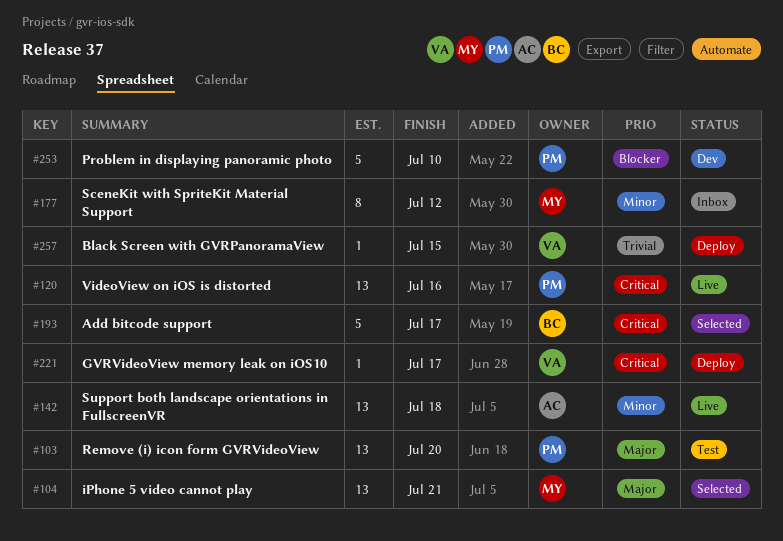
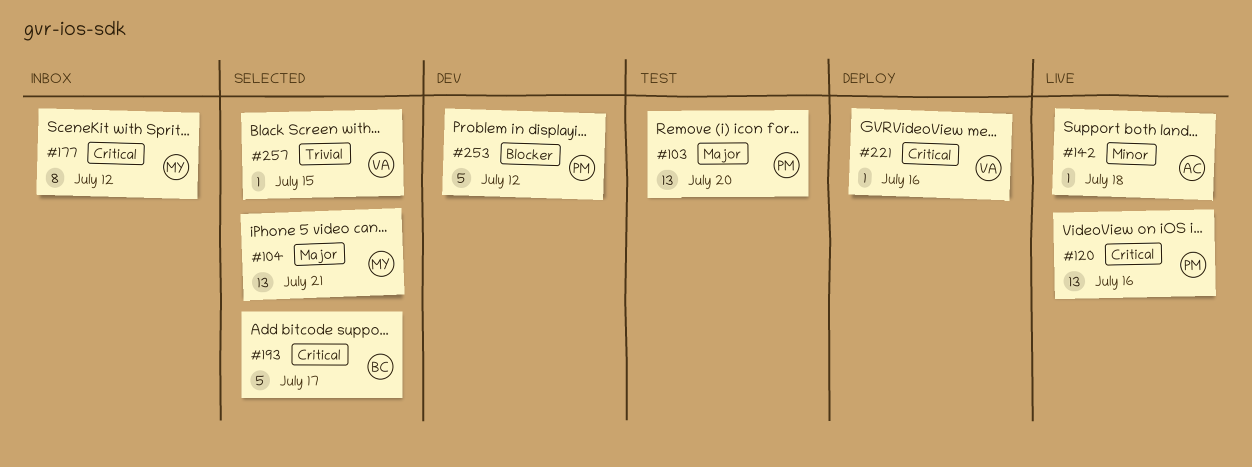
#142, estimate: 13 -> 1
#177, priority: Minor -> Critical
#221, due: Jul 17 -> Jul 16
#253, due: Jul 10 -> Jul 12
#257, status: Deploy -> Selected

